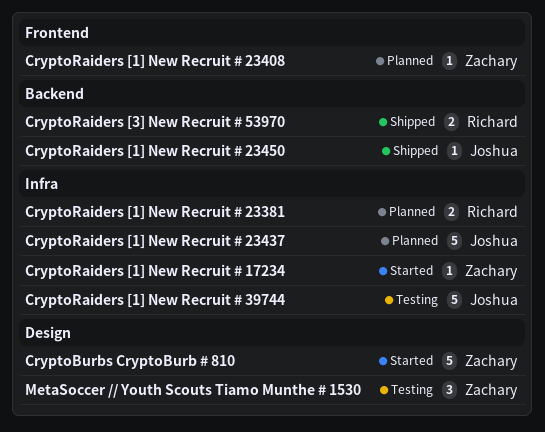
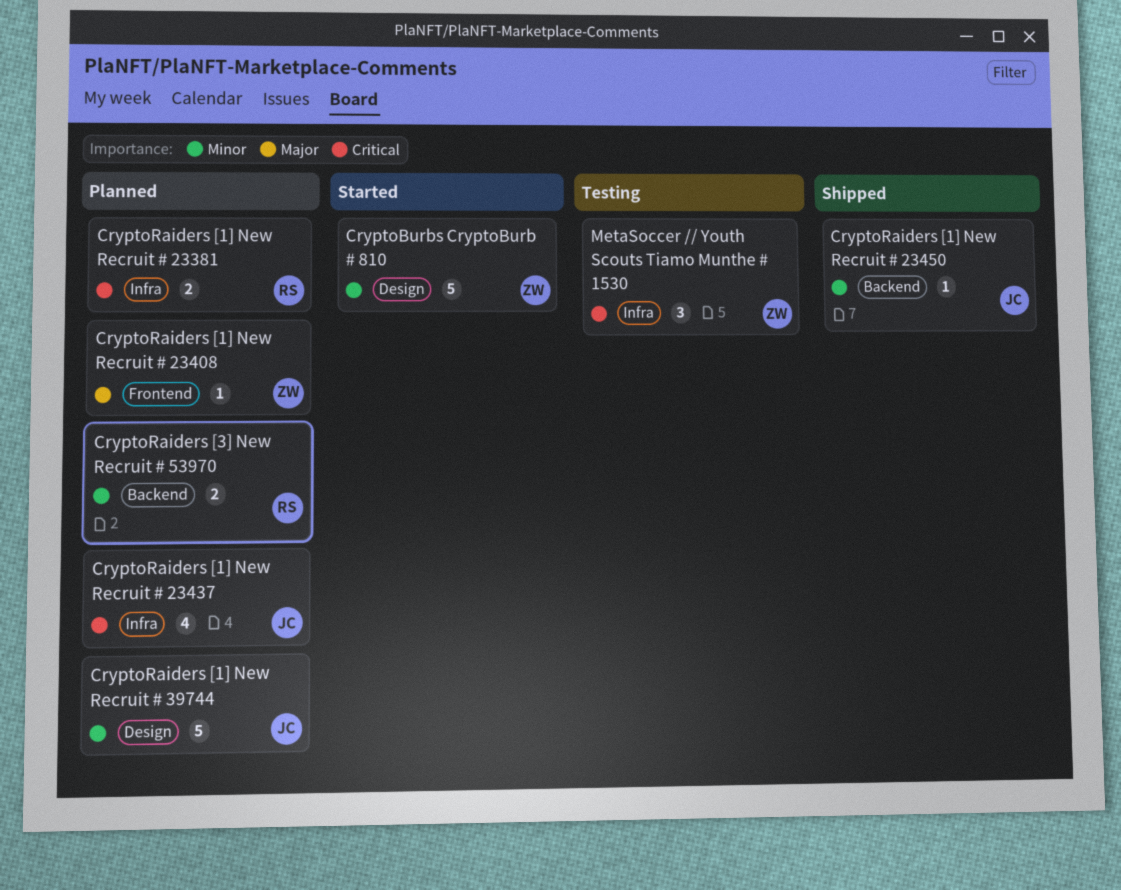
CryptoRaiders [1] New Recruit # 17234: present -> none
CryptoRaiders [1] New Recruit # 23437, estimate: 5 -> 4
CryptoRaiders [1] New Recruit # 39744, status: Testing -> Planned
CryptoRaiders [1] New Recruit # 39744, label: Infra -> Design
CryptoRaiders [3] New Recruit # 53970, status: Shipped -> Planned
MetaSoccer // Youth Scouts Tiamo Munthe # 1530, label: Design -> Infra

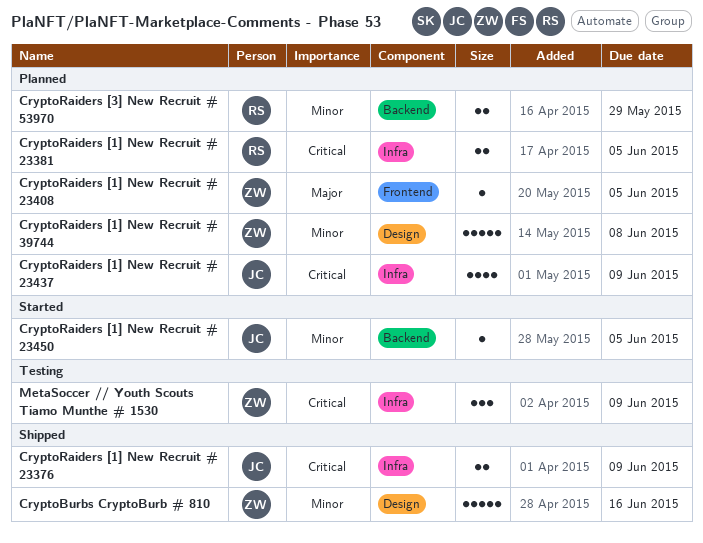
CryptoBurbs CryptoBurb # 810, status: Started -> Shipped
CryptoRaiders [1] New Recruit # 23376: none -> present
CryptoRaiders [1] New Recruit # 23450, status: Shipped -> Started
CryptoRaiders [1] New Recruit # 39744, owner: JC -> ZW

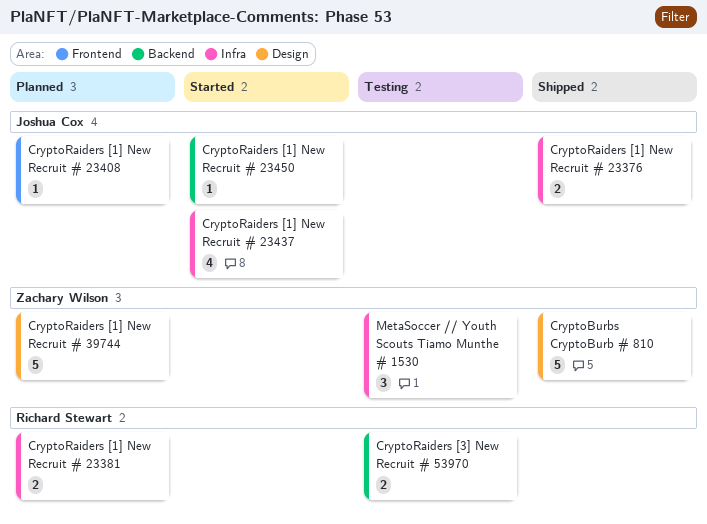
CryptoRaiders [1] New Recruit # 23408, owner: Zachary Wilson -> Joshua Cox
CryptoRaiders [1] New Recruit # 23437, status: Planned -> Started
CryptoRaiders [3] New Recruit # 53970, status: Planned -> Testing

